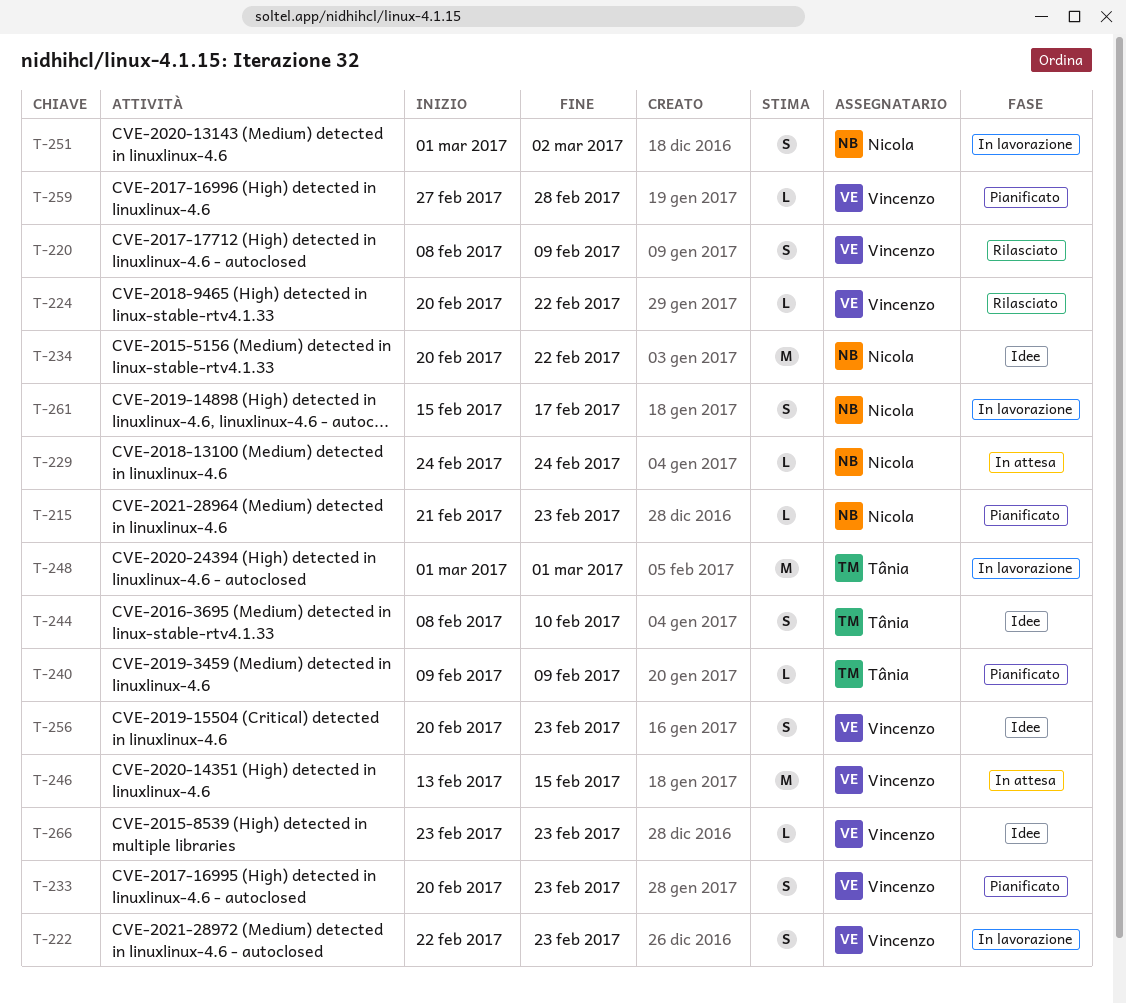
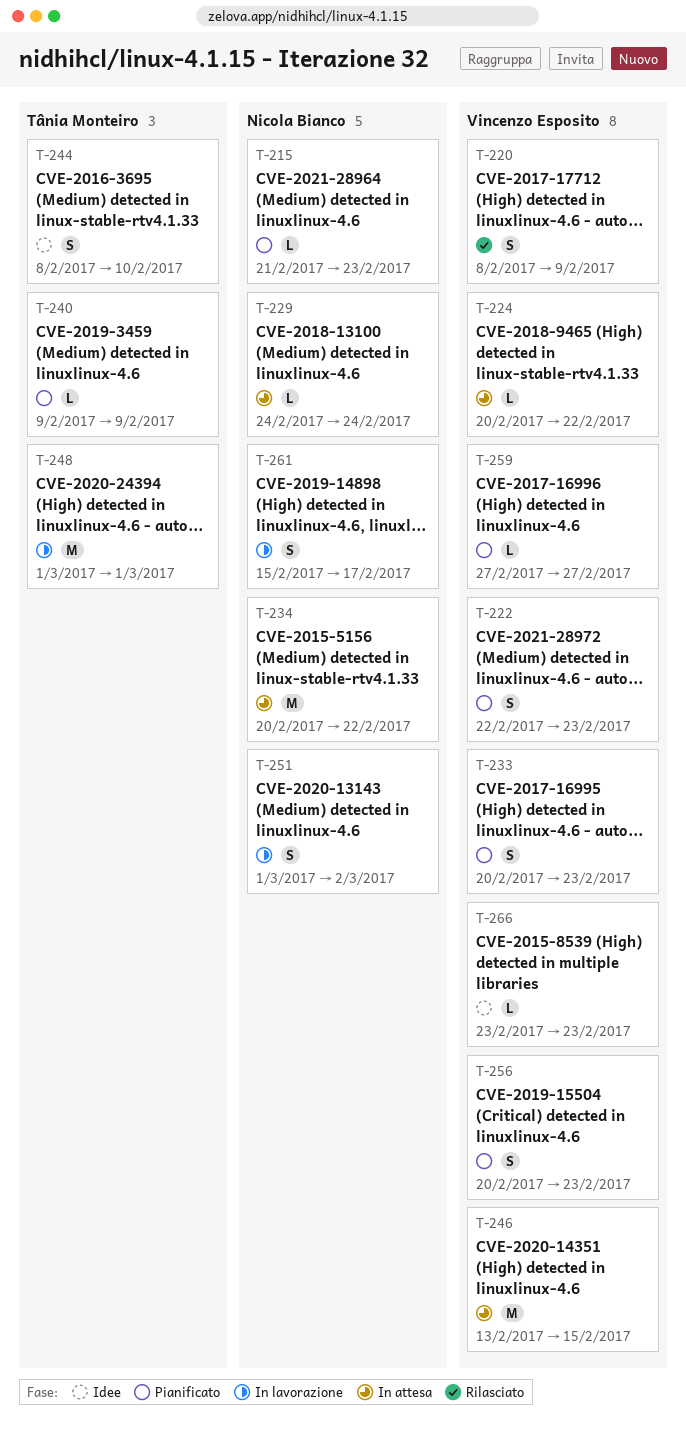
T-222, status: In lavorazione -> Pianificato
T-224, status: Rilasciato -> In attesa
T-234, status: Idee -> In attesa
T-256, status: Idee -> Pianificato
T-259, due: Feb 28 -> Feb 27

